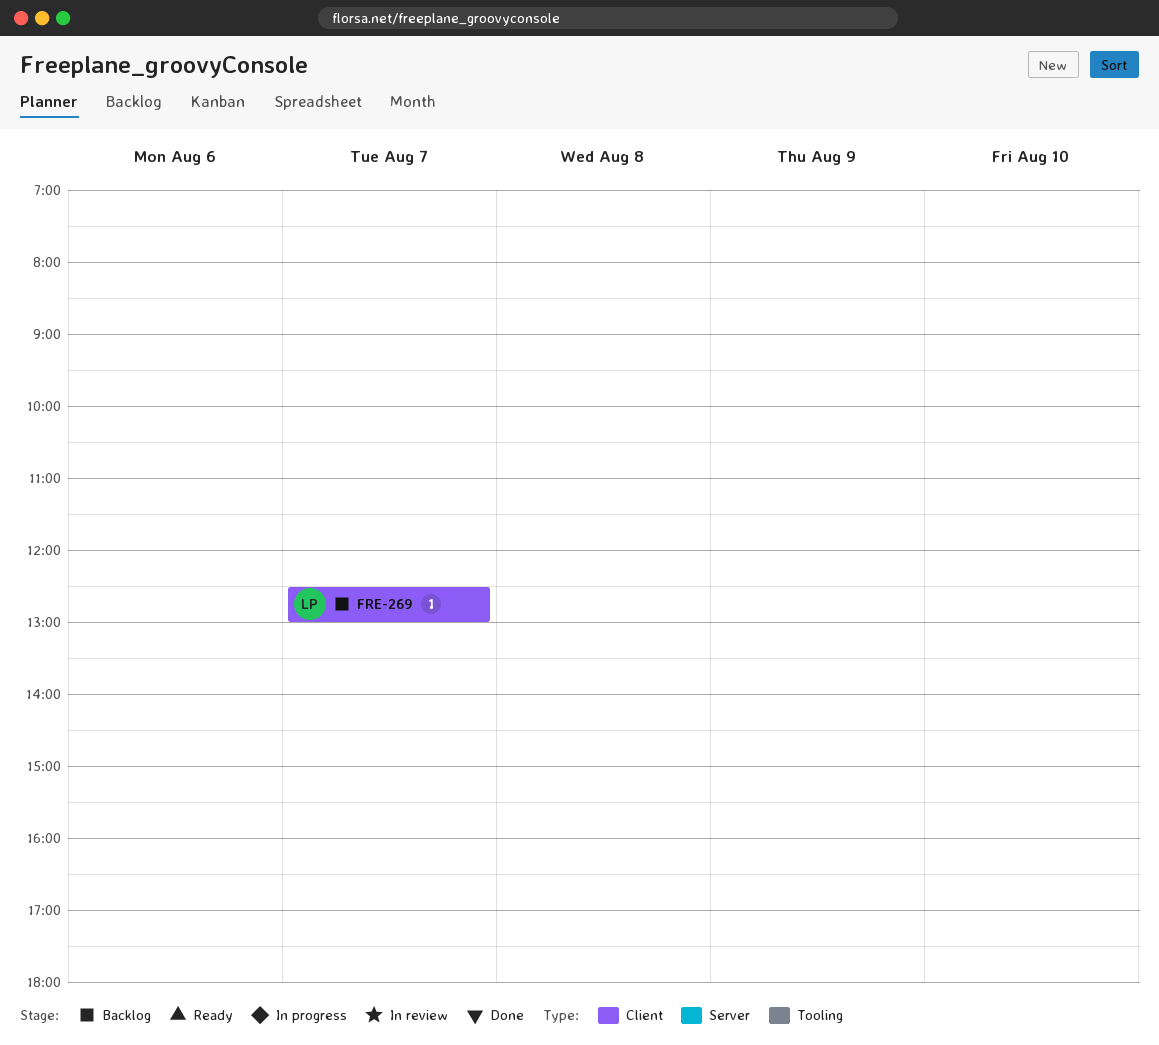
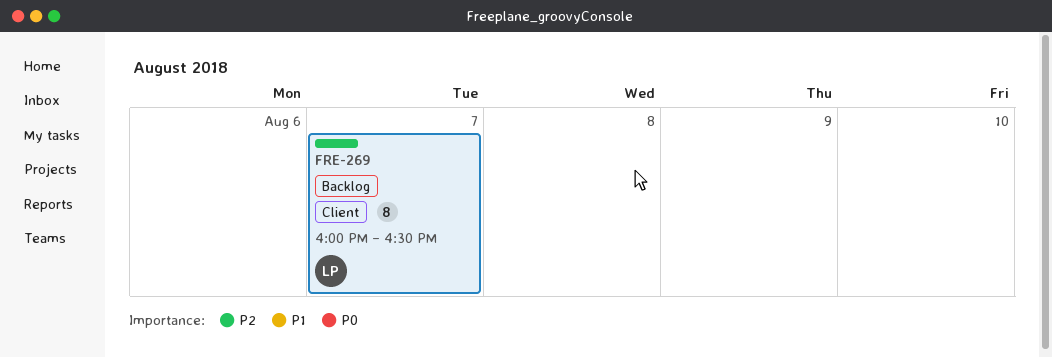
FRE-269, estimate: 1 -> 8
FRE-269, begins: 12:30 -> 16:00
FRE-269, ends: 13:00 -> 16:30

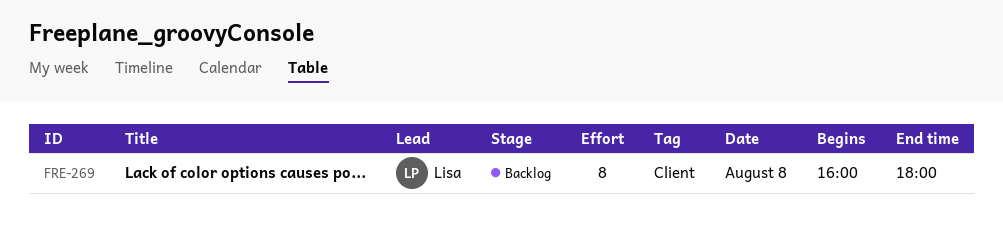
FRE-269, day: Aug 7 -> Aug 8
FRE-269, ends: 16:30 -> 18:00

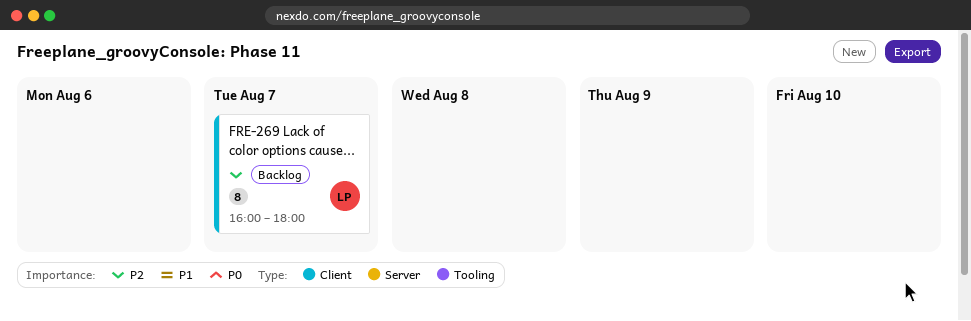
FRE-269, day: Aug 8 -> Aug 7

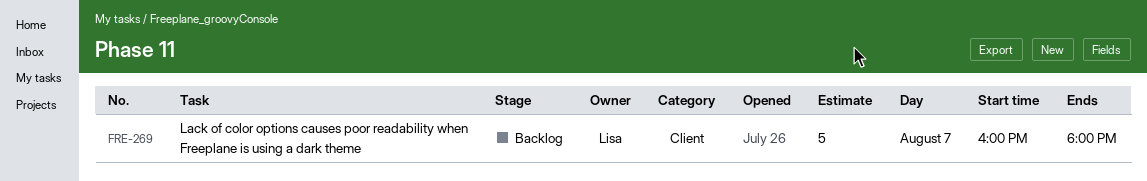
FRE-269, estimate: 8 -> 5

